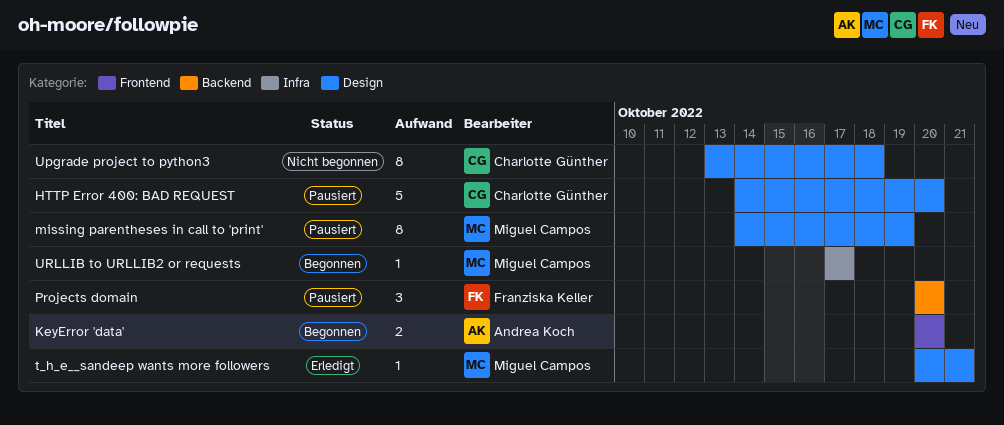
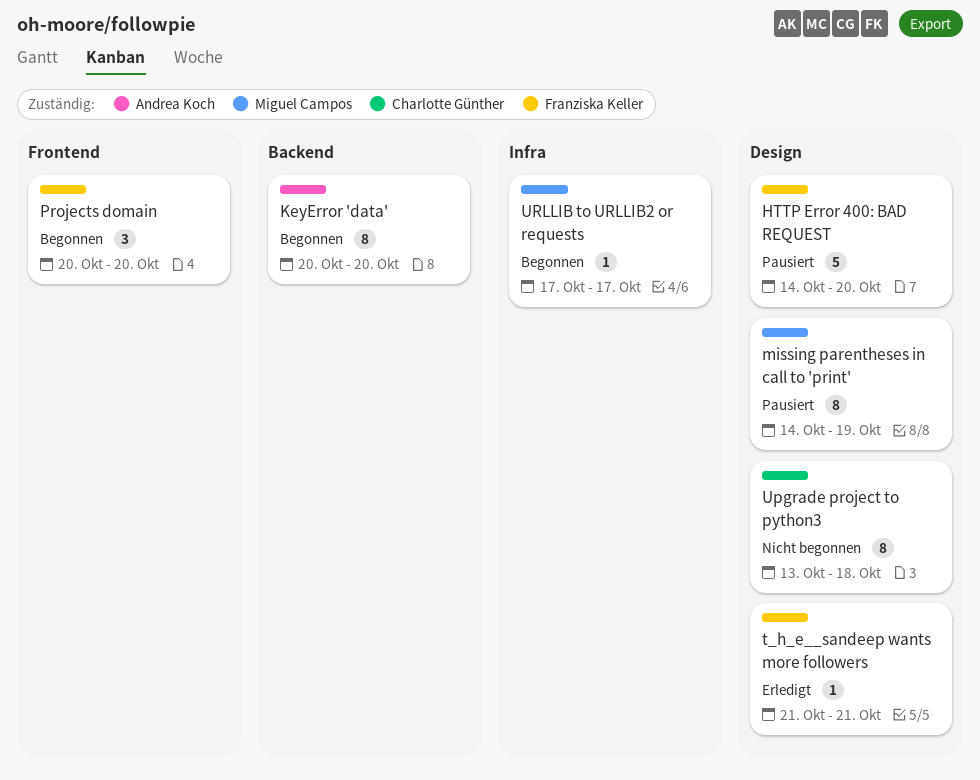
HTTP Error 400: BAD REQUEST, owner: Charlotte Günther -> Franziska Keller
KeyError 'data', label: Frontend -> Backend
KeyError 'data', estimate: 2 -> 8
Projects domain, status: Pausiert -> Begonnen
Projects domain, label: Backend -> Frontend
t_h_e__sandeep wants more followers, owner: Miguel Campos -> Franziska Keller
t_h_e__sandeep wants more followers, start: Oct 20 -> Oct 21

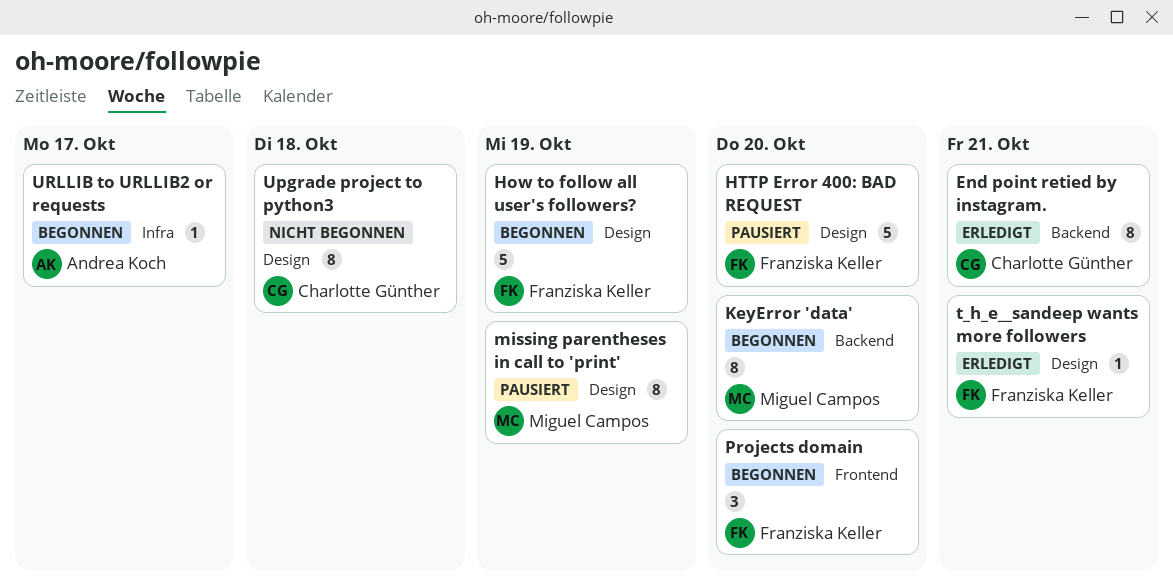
End point retied by instagram.: none -> present
How to follow all user's followers?: none -> present
KeyError 'data', owner: Andrea Koch -> Miguel Campos
URLLIB to URLLIB2 or requests, owner: Miguel Campos -> Andrea Koch

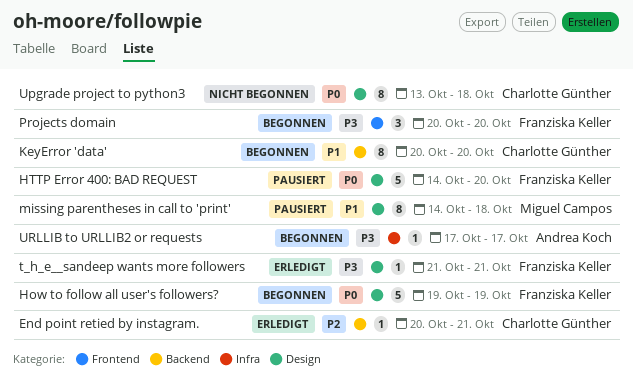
End point retied by instagram., estimate: 8 -> 1
KeyError 'data', owner: Miguel Campos -> Charlotte Günther
missing parentheses in call to 'print', due: Oct 19 -> Oct 18

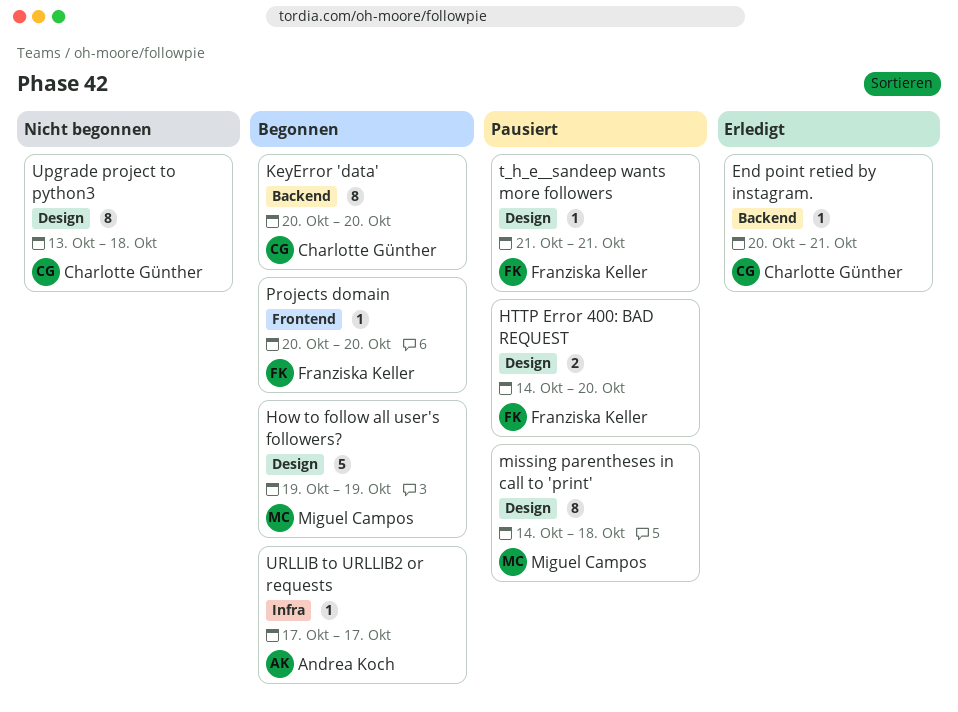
How to follow all user's followers?, owner: Franziska Keller -> Miguel Campos
HTTP Error 400: BAD REQUEST, estimate: 5 -> 2
Projects domain, estimate: 3 -> 1
t_h_e__sandeep wants more followers, status: Erledigt -> Pausiert

